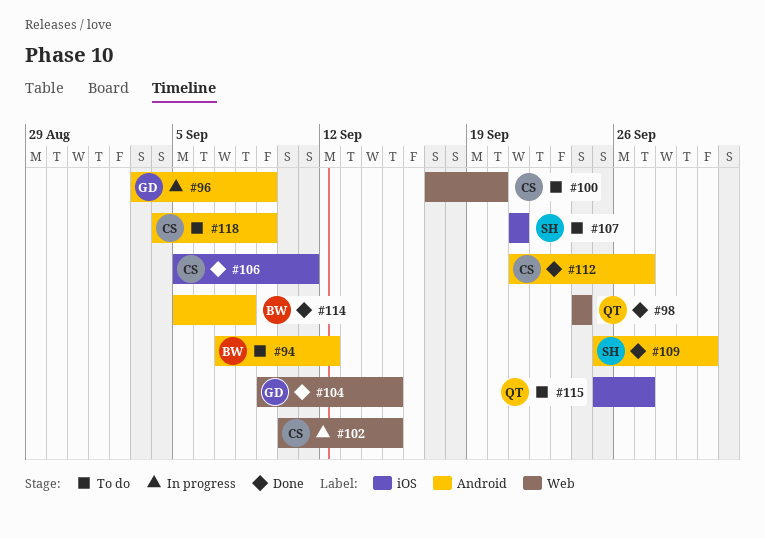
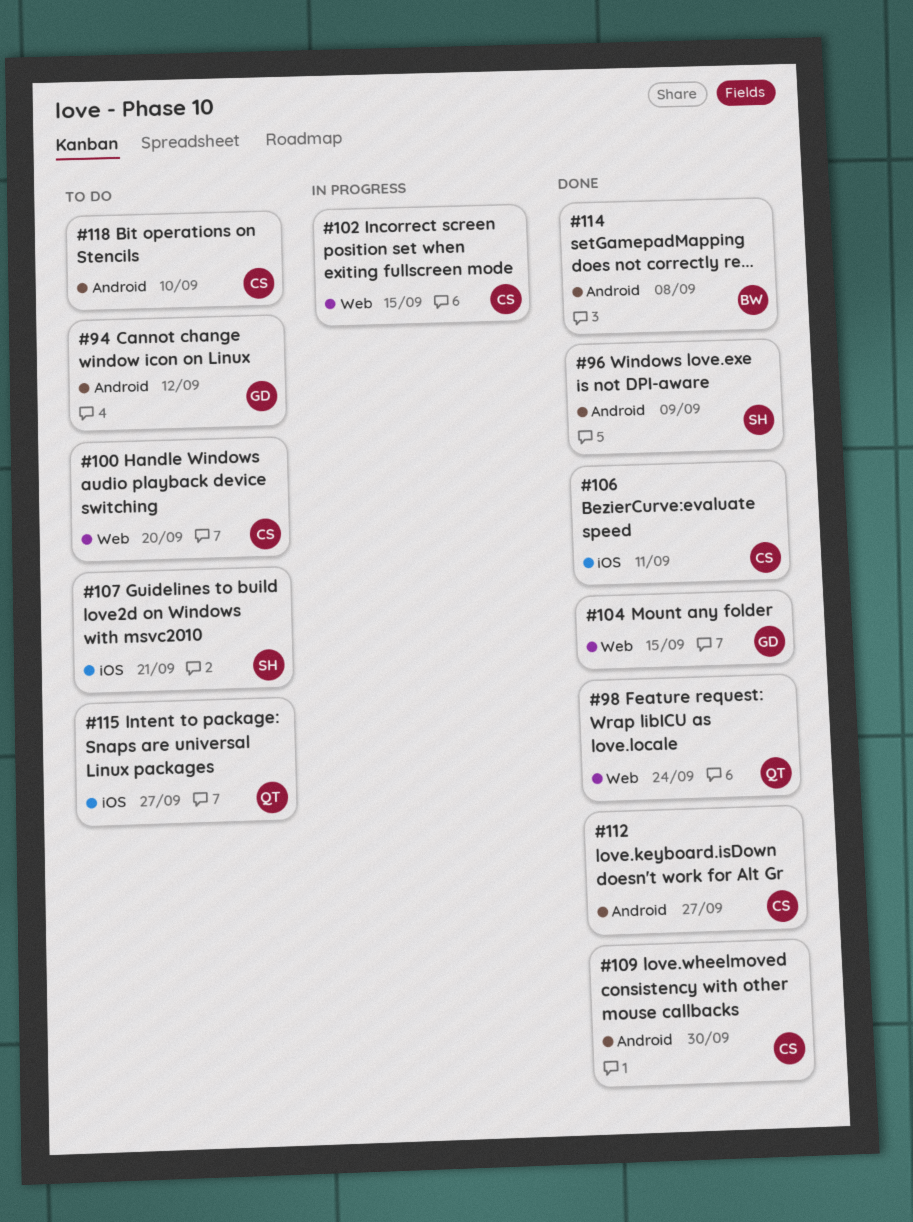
#94, owner: BW -> GD
#96, status: In progress -> Done
#96, owner: GD -> SH
#109, owner: SH -> CS
#118, due: Sep 9 -> Sep 10

